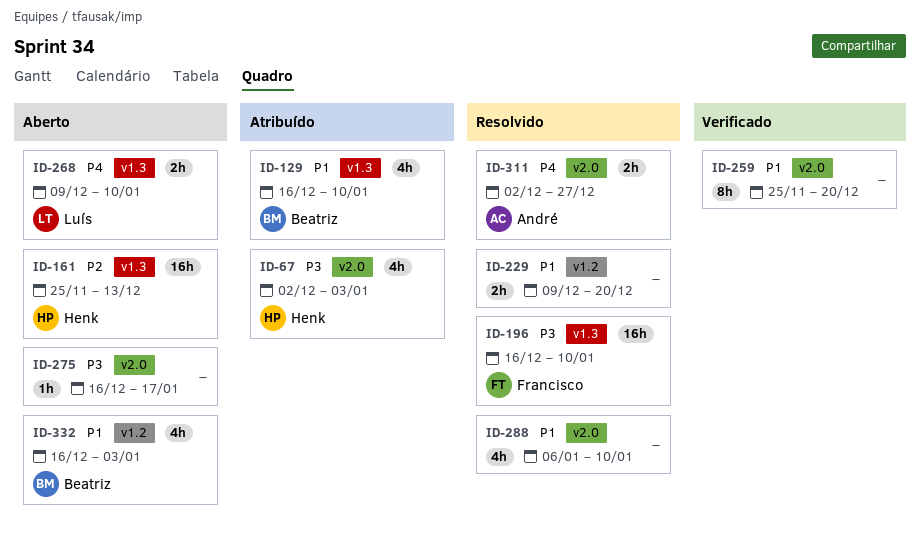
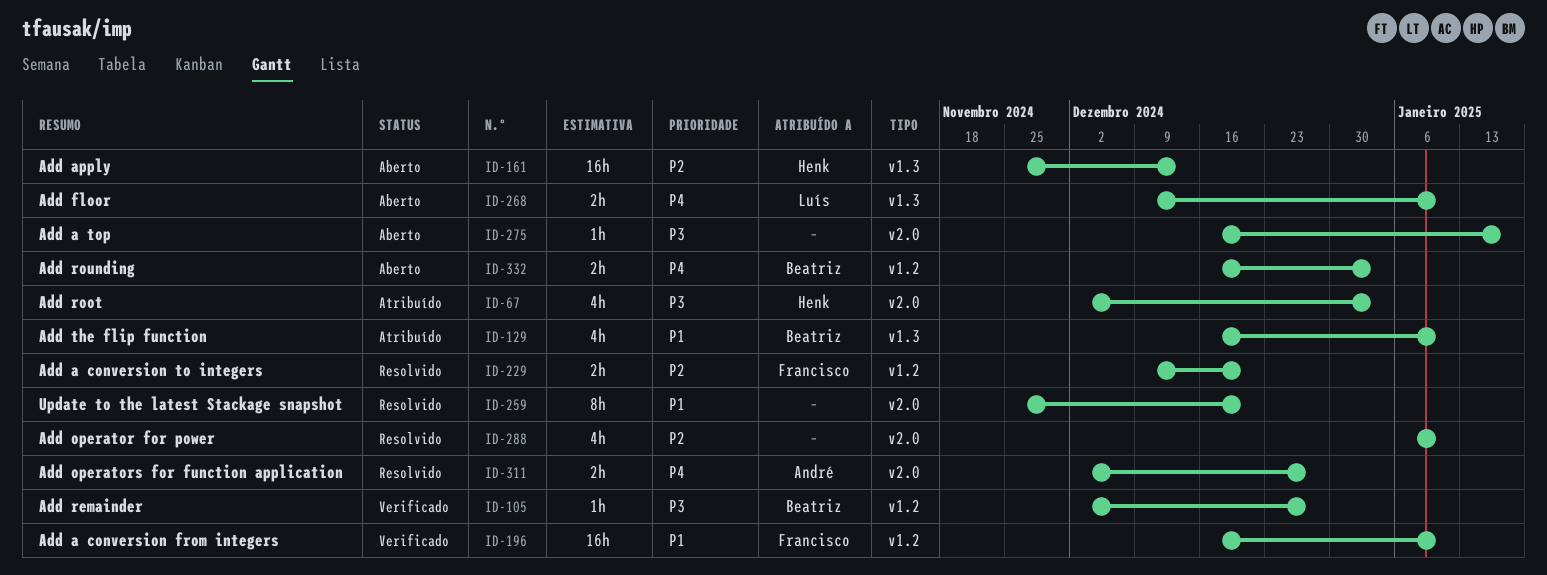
ID-105: none -> present
ID-196, status: Resolvido -> Verificado
ID-196, priority: P3 -> P1
ID-196, label: v1.3 -> v1.2
ID-229, owner: none -> Francisco
ID-229, priority: P1 -> P2
ID-259, status: Verificado -> Resolvido
ID-288, priority: P1 -> P2
ID-332, priority: P1 -> P4
ID-332, estimate: 4h -> 2h

